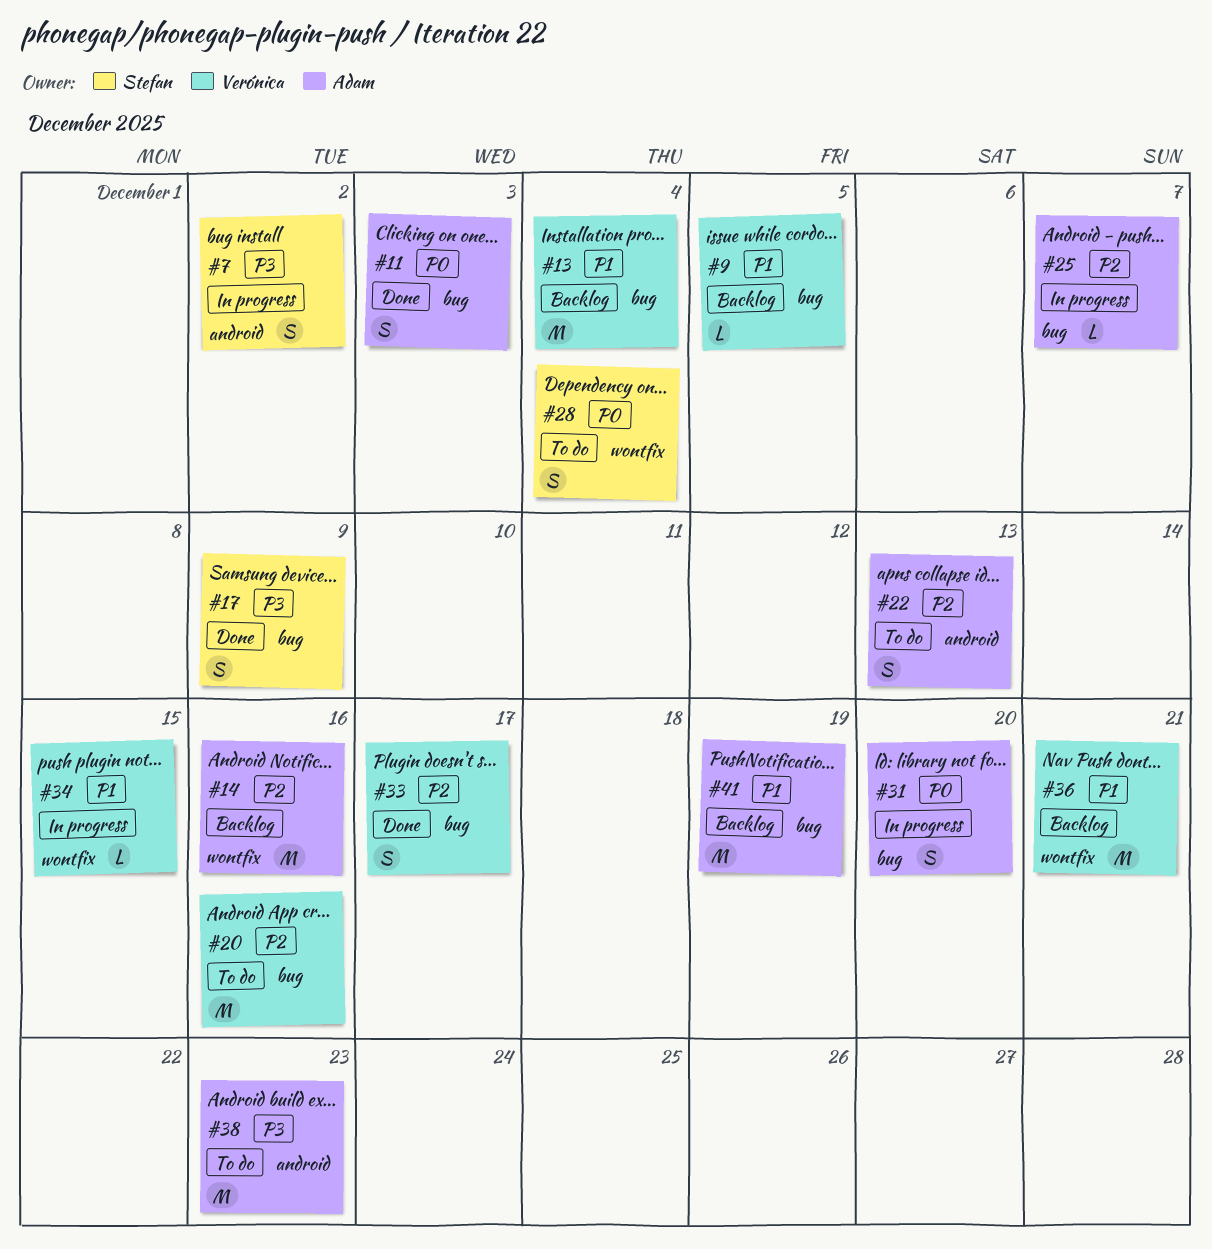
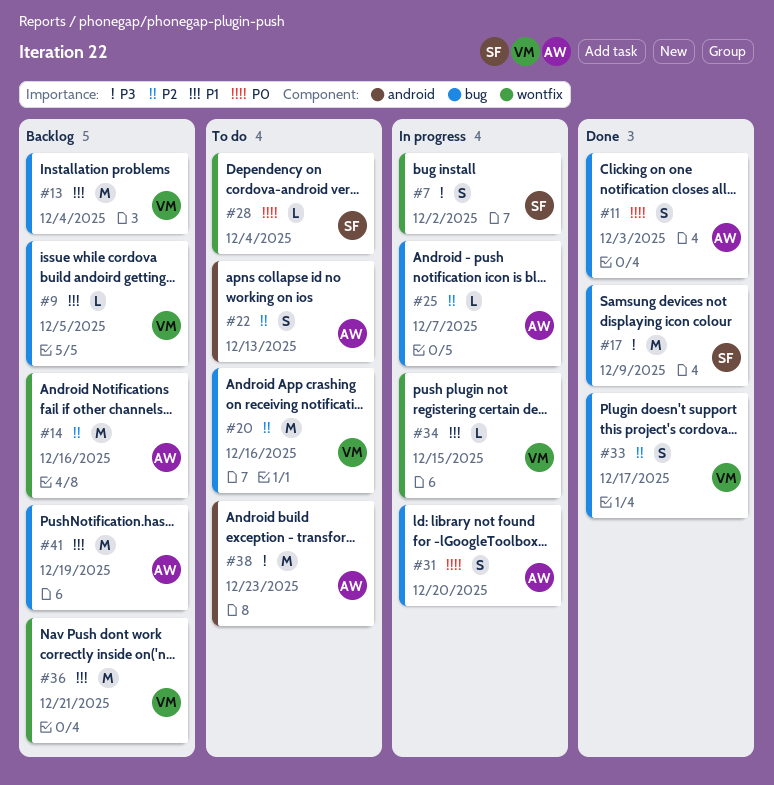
#7, label: android -> wontfix
#17, estimate: S -> M
#28, estimate: S -> L

